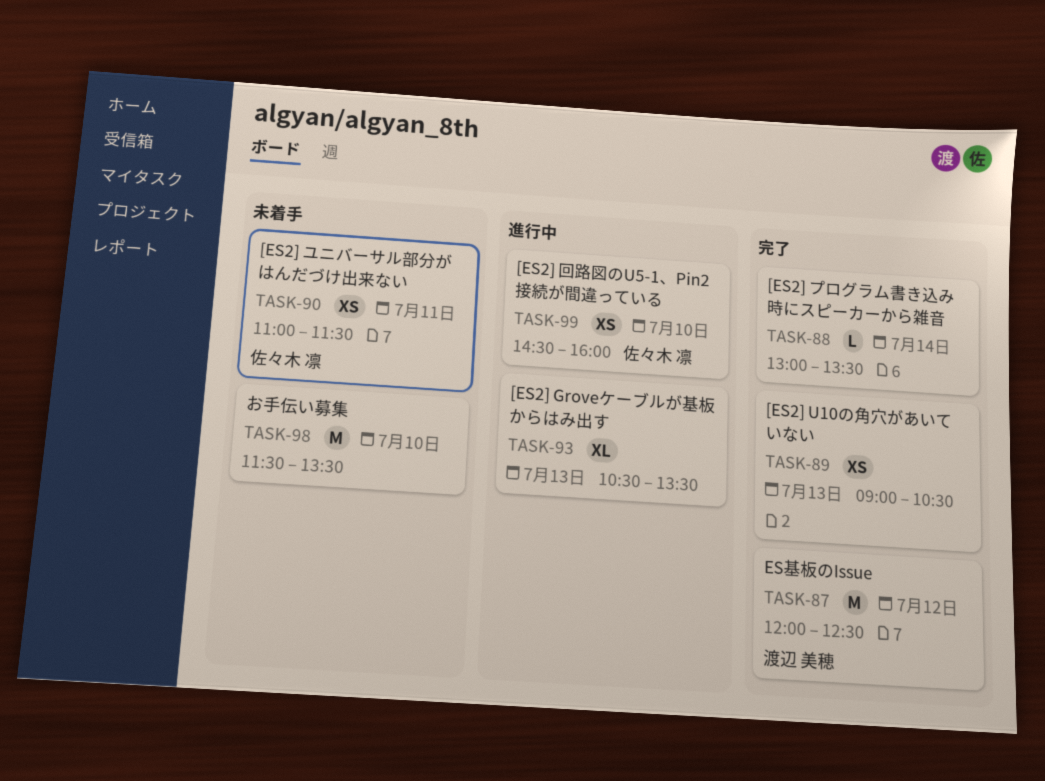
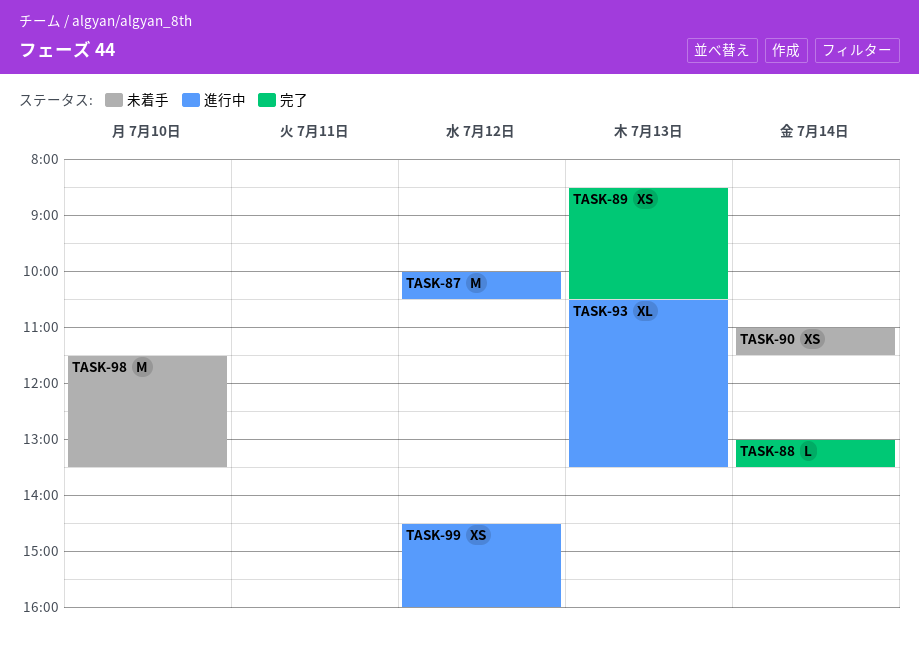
TASK-87, status: 完了 -> 進行中
TASK-87, begins: 12:00 -> 10:00
TASK-87, ends: 12:30 -> 10:30
TASK-89, begins: 09:00 -> 08:30
TASK-90, day: Jul 11 -> Jul 14
TASK-99, day: Jul 10 -> Jul 12

